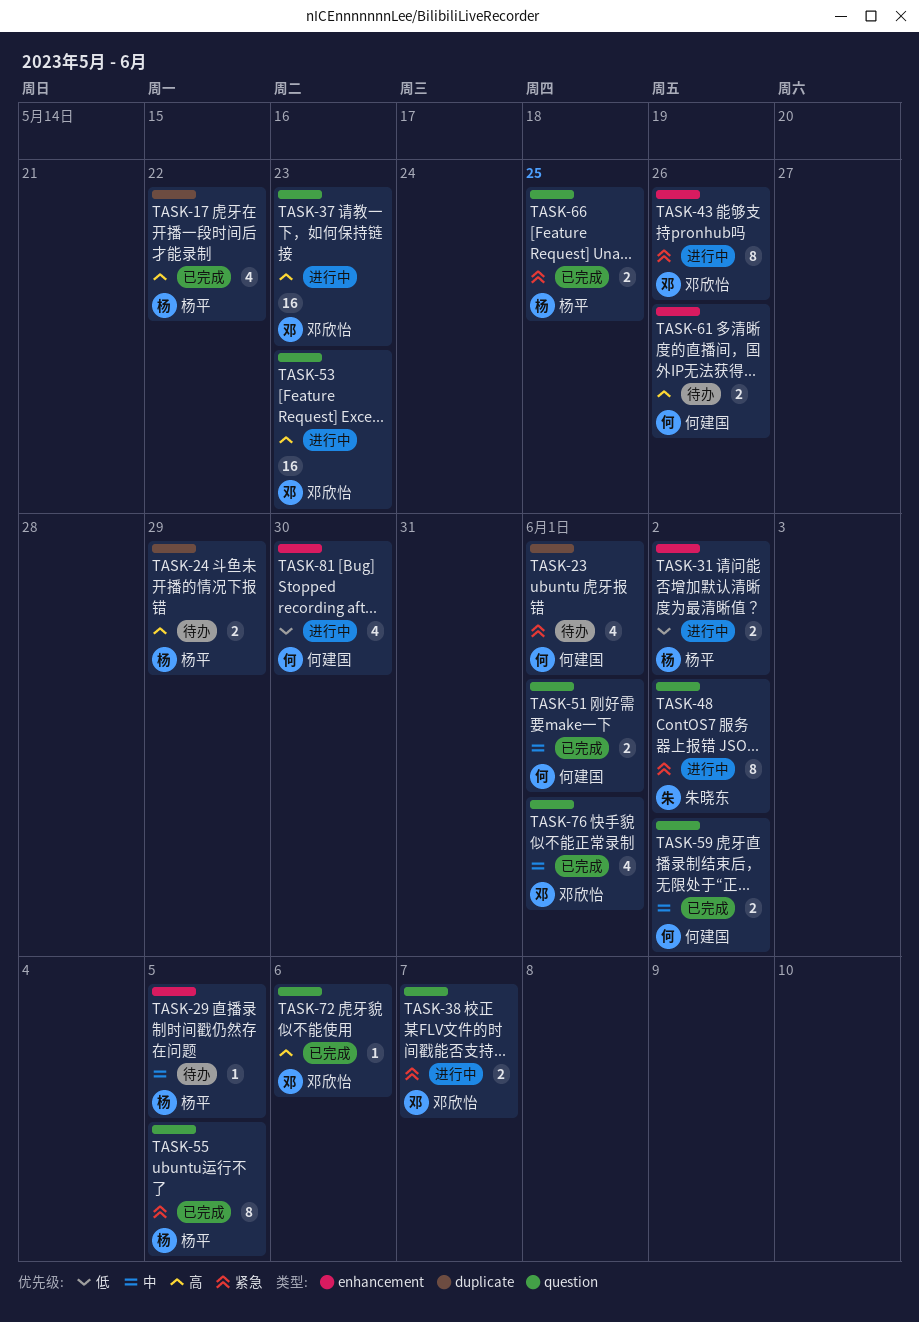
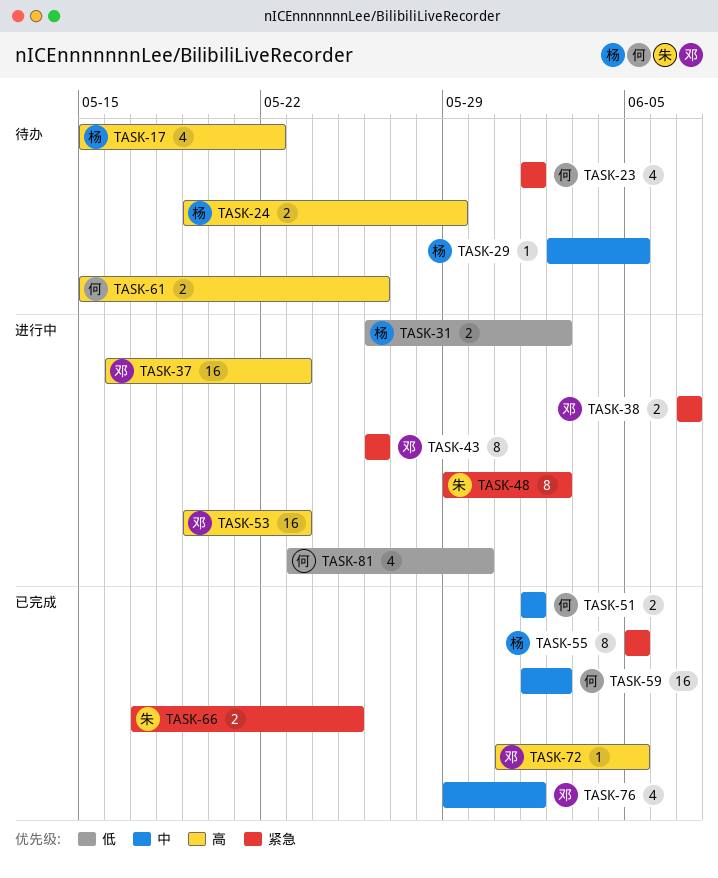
TASK-17, status: 已完成 -> 待办
TASK-59, estimate: 2 -> 16
TASK-66, owner: 杨平 -> 朱晓东
TASK-72, due: Jun 6 -> Jun 5

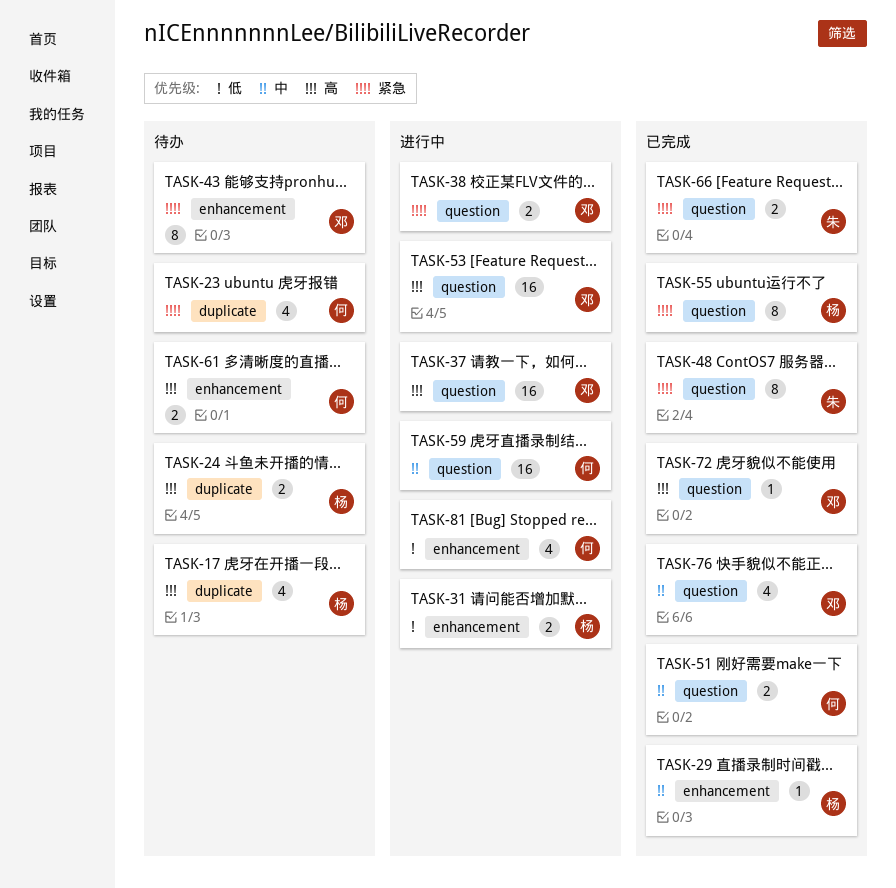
TASK-29, status: 待办 -> 已完成
TASK-43, status: 进行中 -> 待办
TASK-48, status: 进行中 -> 已完成
TASK-59, status: 已完成 -> 进行中

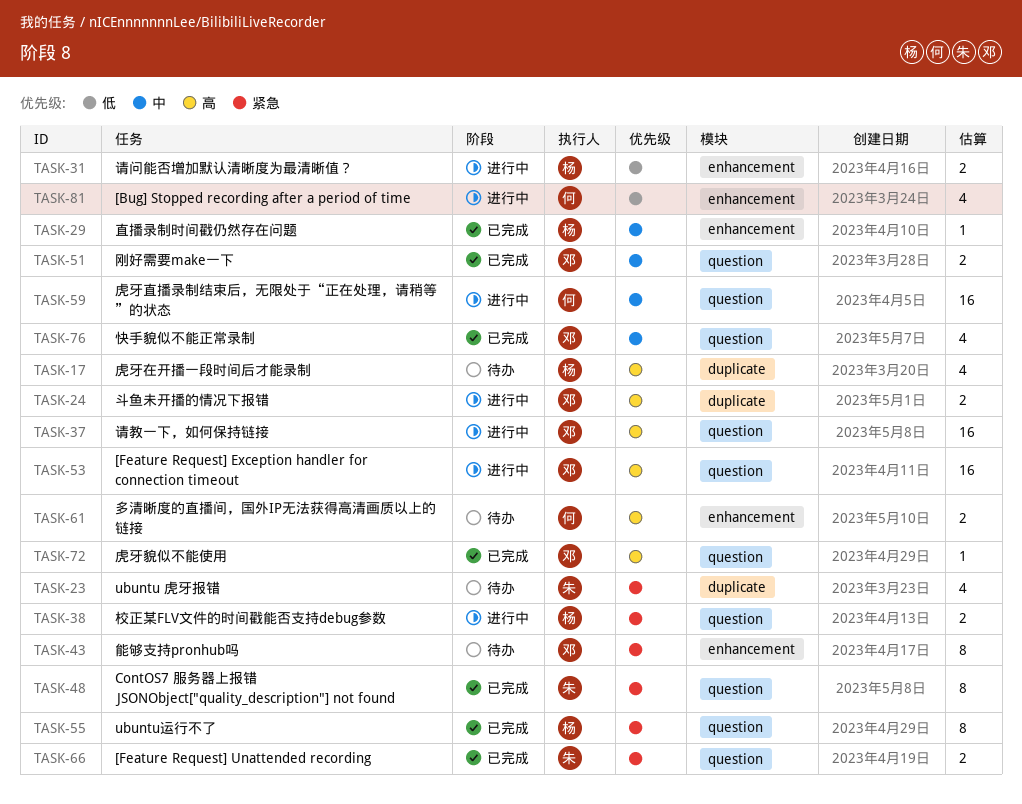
TASK-23, owner: 何 -> 朱
TASK-24, status: 待办 -> 进行中
TASK-24, owner: 杨 -> 邓
TASK-38, owner: 邓 -> 杨
TASK-51, owner: 何 -> 邓

